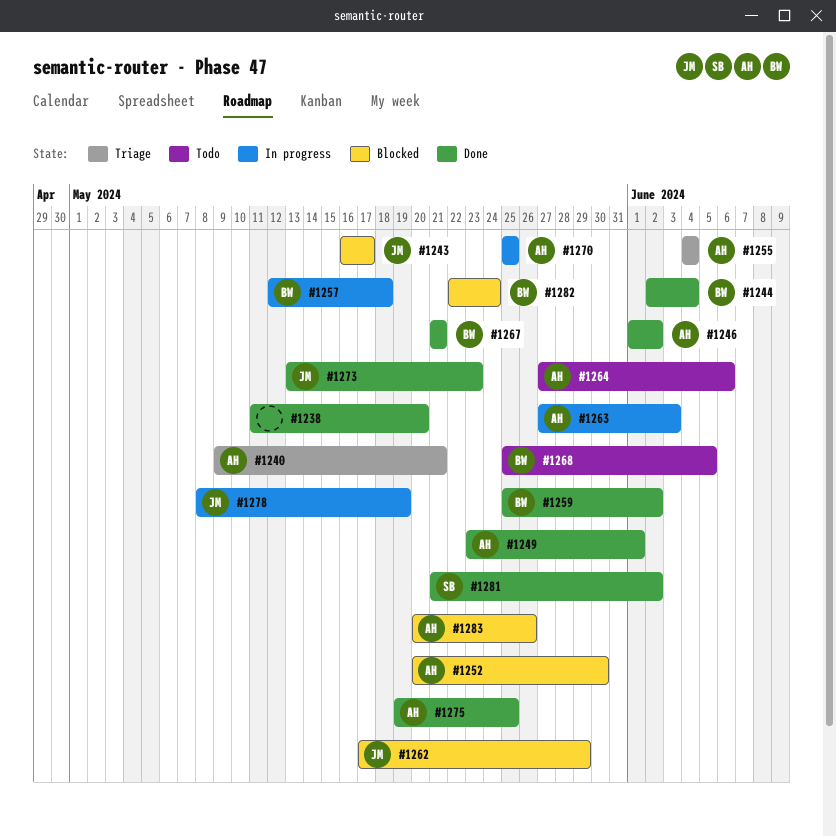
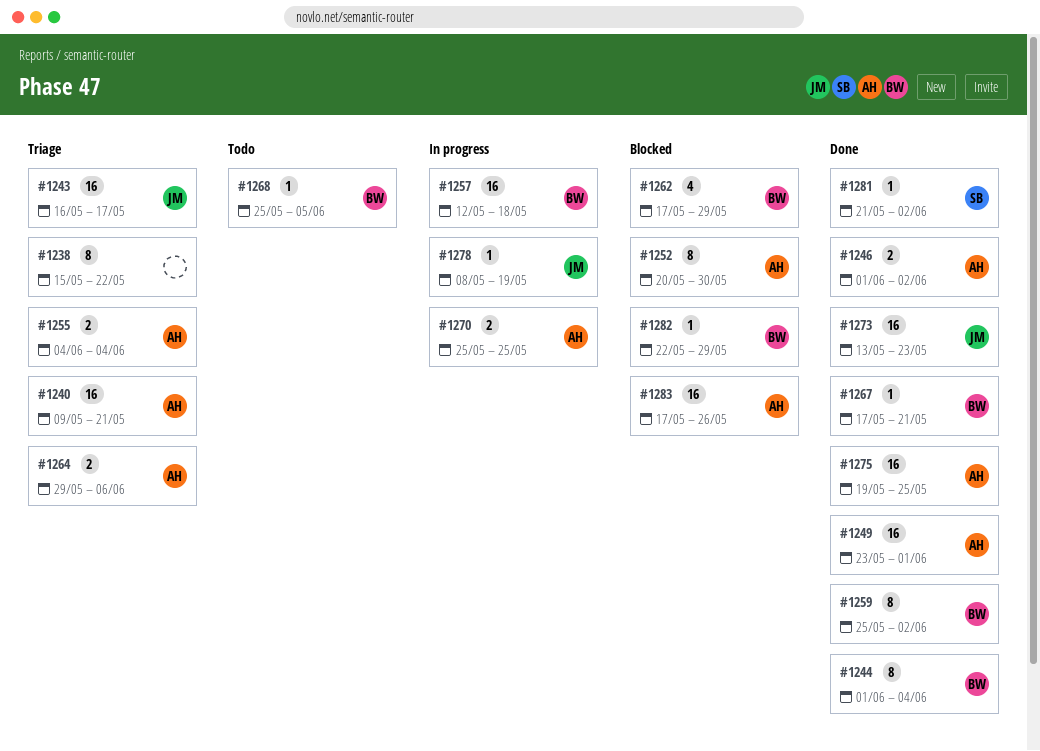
#1238, status: Done -> Triage
#1238, start: May 11 -> May 15
#1238, due: May 20 -> May 22
#1243, status: Blocked -> Triage
#1244, start: Jun 2 -> Jun 1
#1262, owner: JM -> BW
#1263: present -> none
#1264, status: Todo -> Triage
#1264, start: May 27 -> May 29
#1267, start: May 21 -> May 17
#1282, due: May 24 -> May 29
#1283, start: May 20 -> May 17

